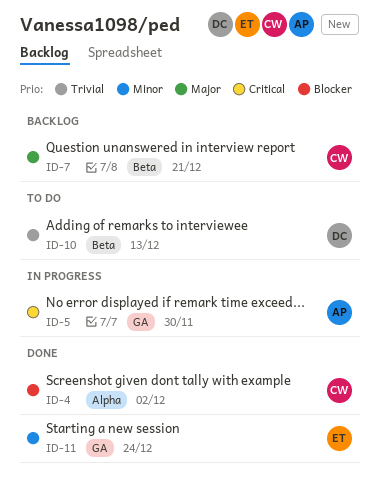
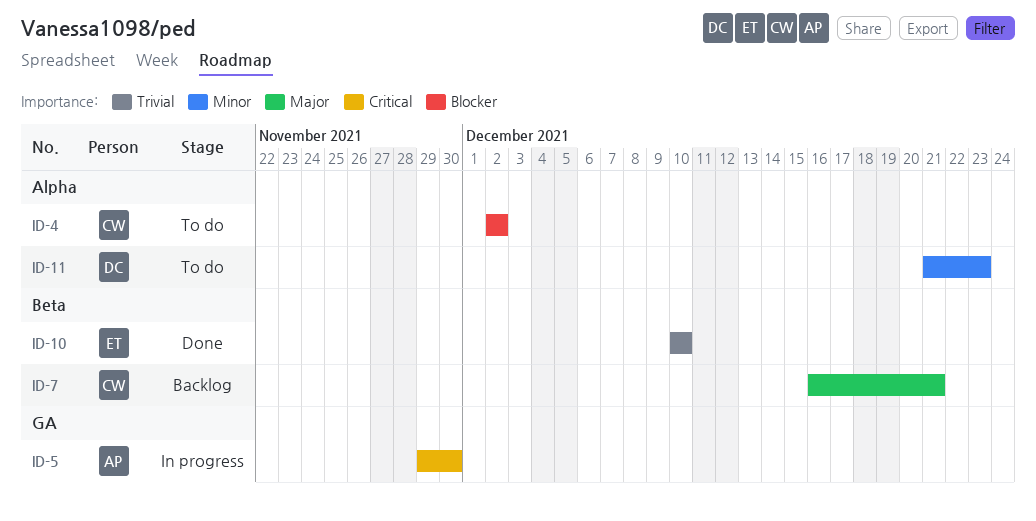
ID-4, status: Done -> To do
ID-10, status: To do -> Done
ID-10, owner: DC -> ET
ID-10, due: Dec 13 -> Dec 10
ID-11, status: Done -> To do
ID-11, owner: ET -> DC
ID-11, label: GA -> Alpha
ID-11, due: Dec 24 -> Dec 23

